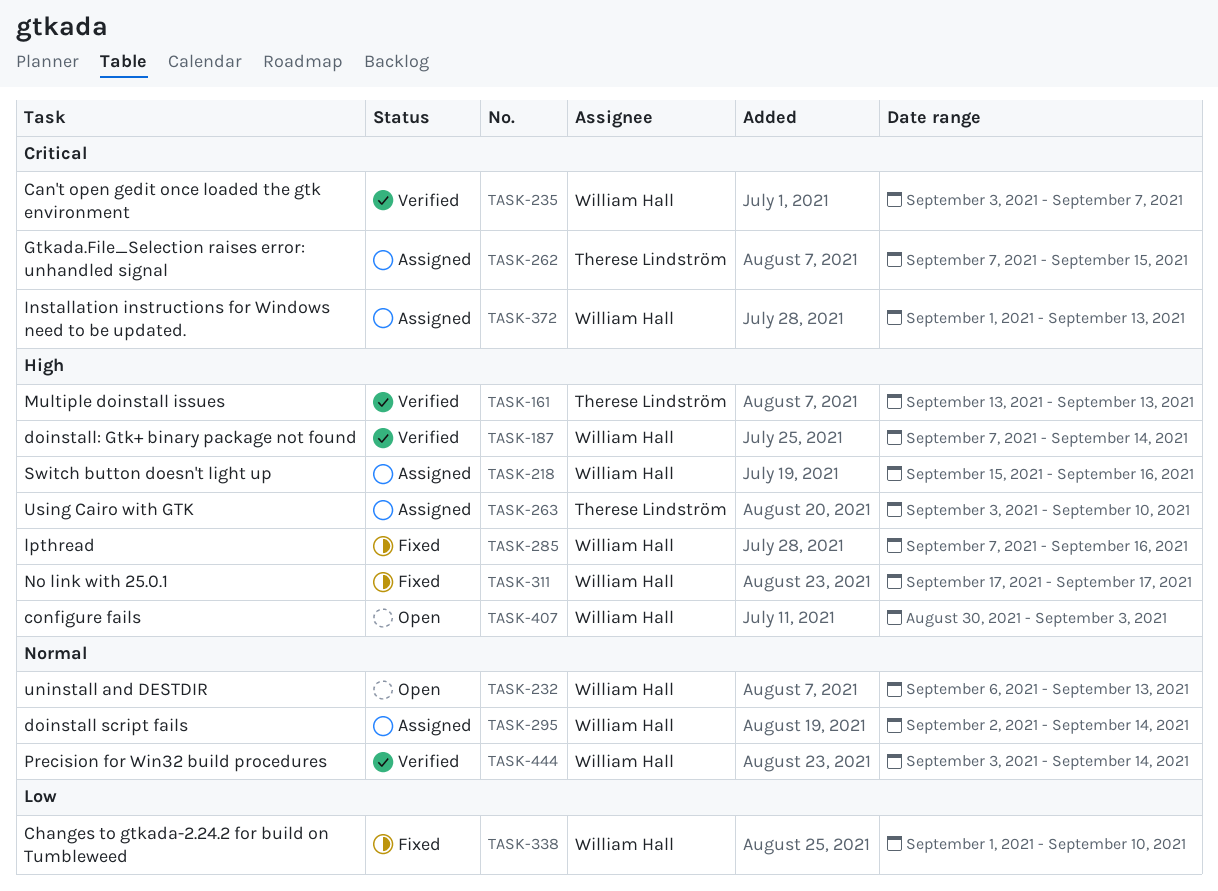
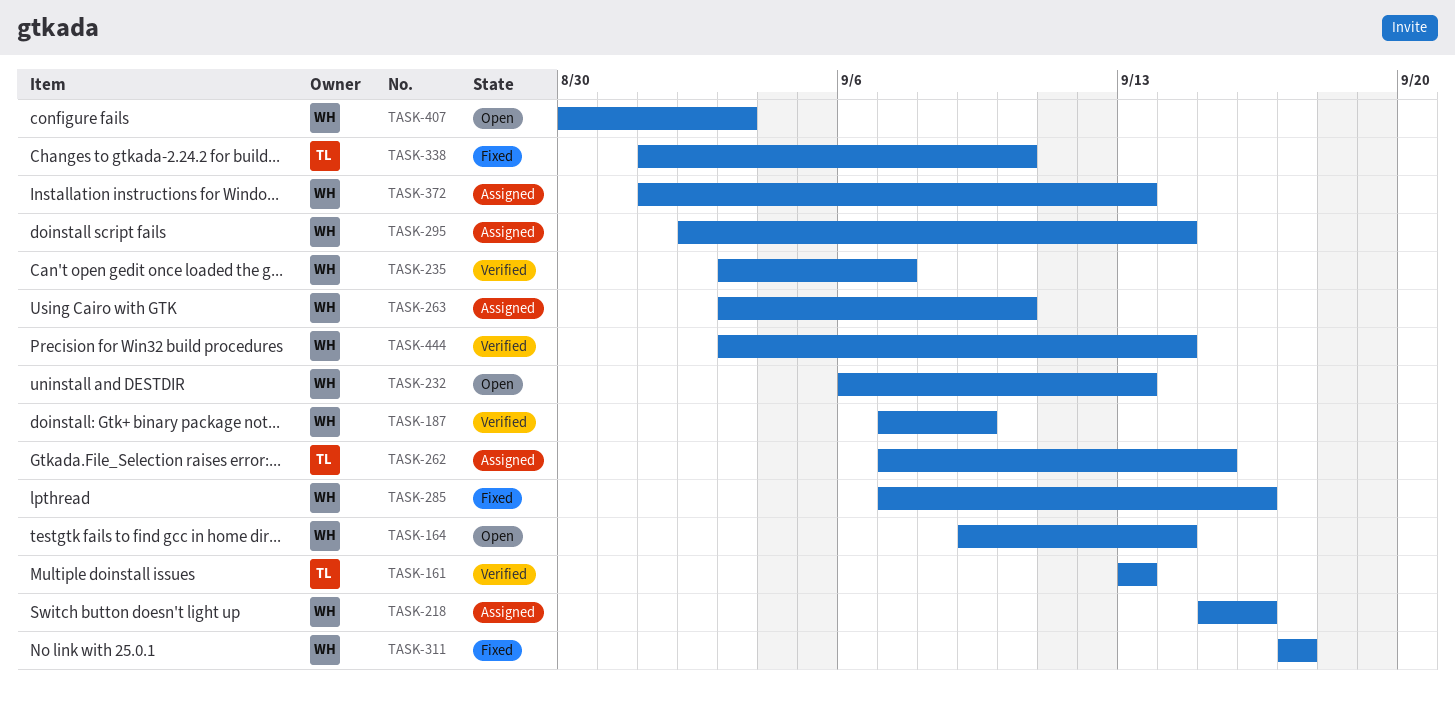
TASK-164: none -> present
TASK-187, due: Sep 14 -> Sep 9
TASK-263, owner: Therese Lindström -> William Hall
TASK-338, owner: William Hall -> Therese Lindström

